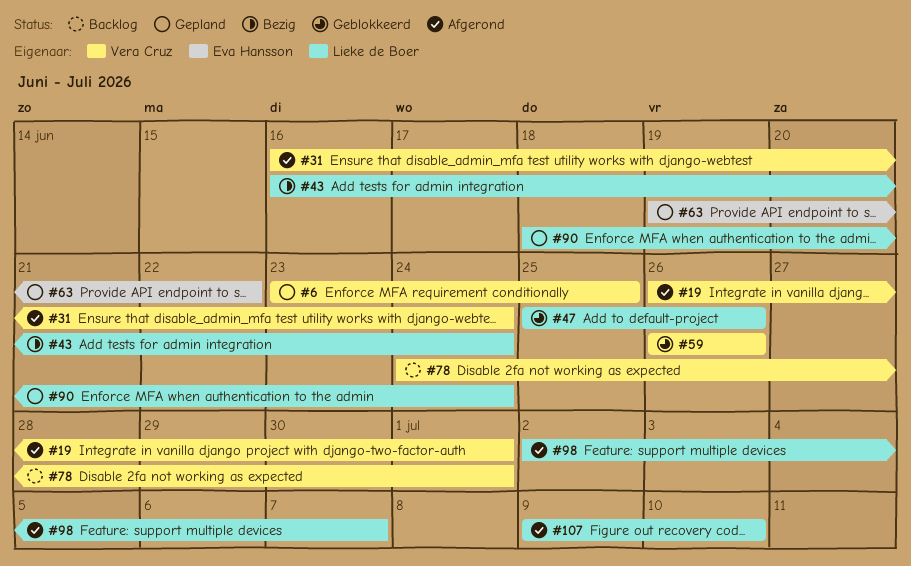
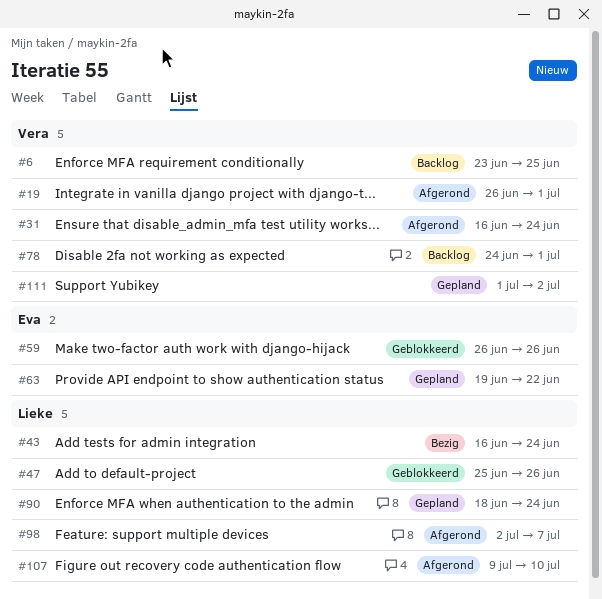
#6, status: Gepland -> Backlog
#59, owner: Vera Cruz -> Eva Hansson
#111: none -> present

